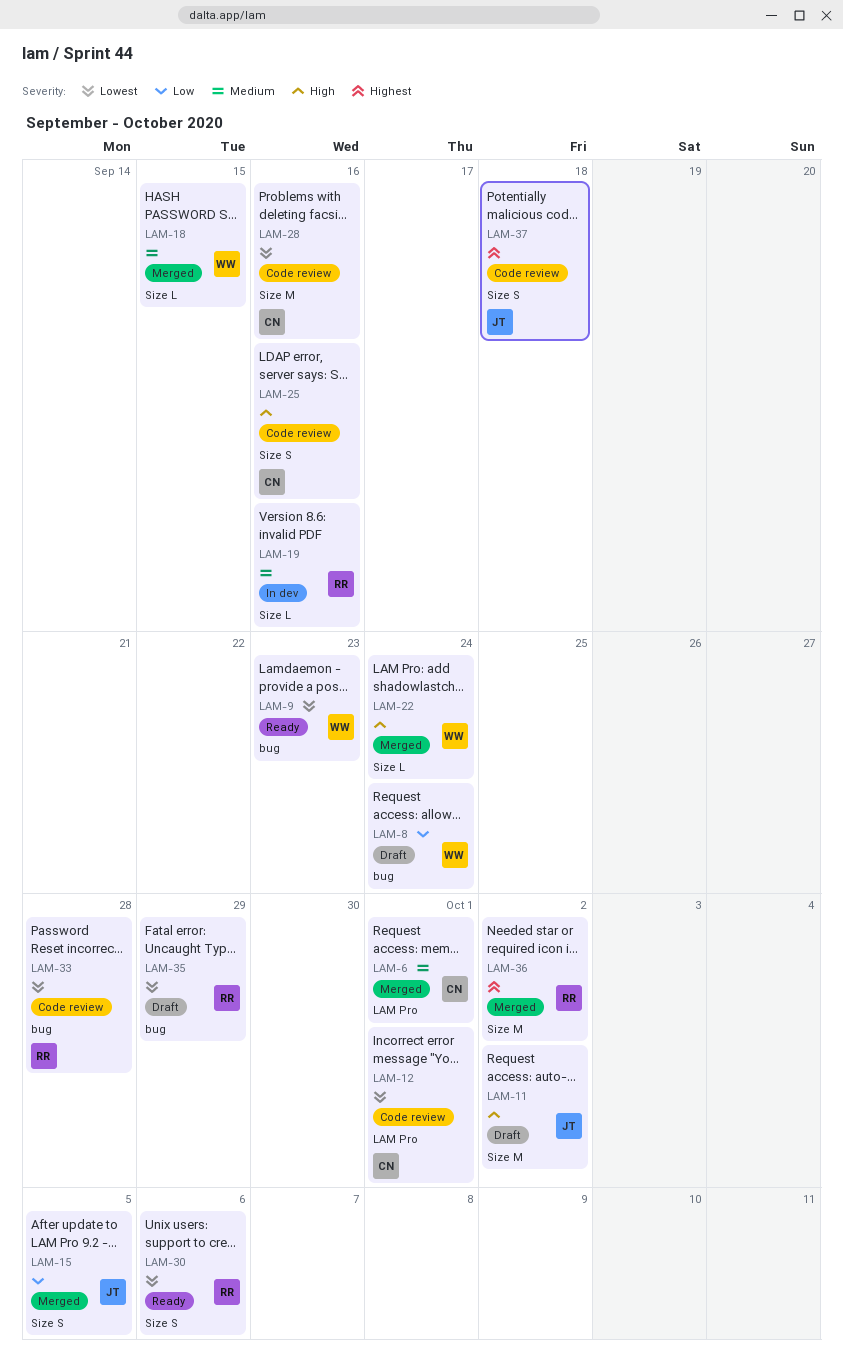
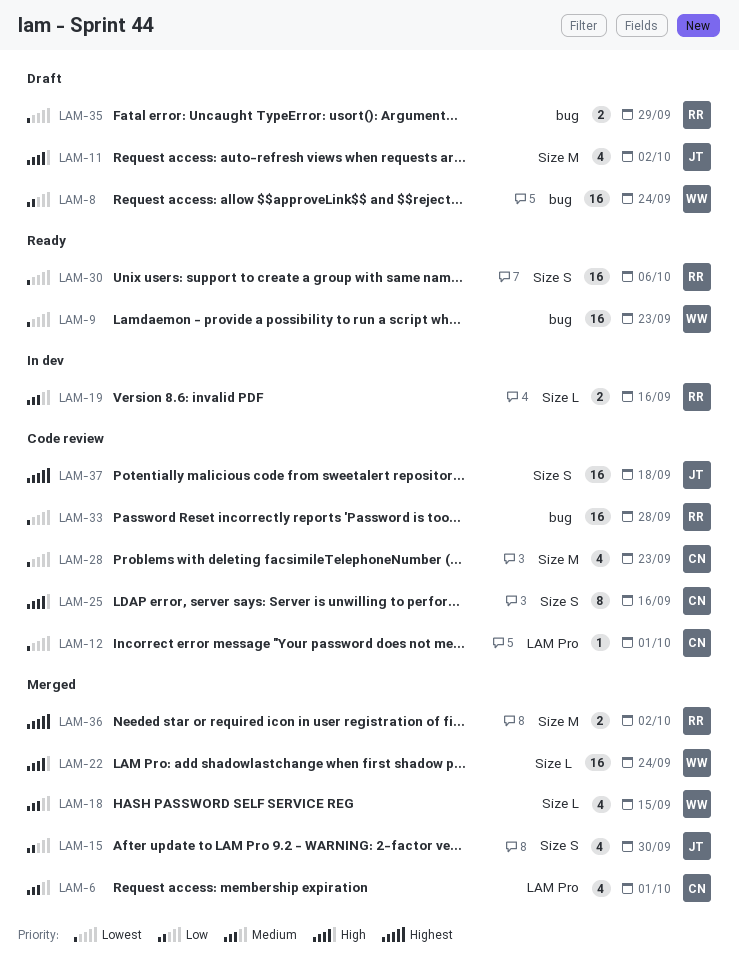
LAM-15, due: Oct 5 -> Sep 30
LAM-28, due: Sep 16 -> Sep 23

